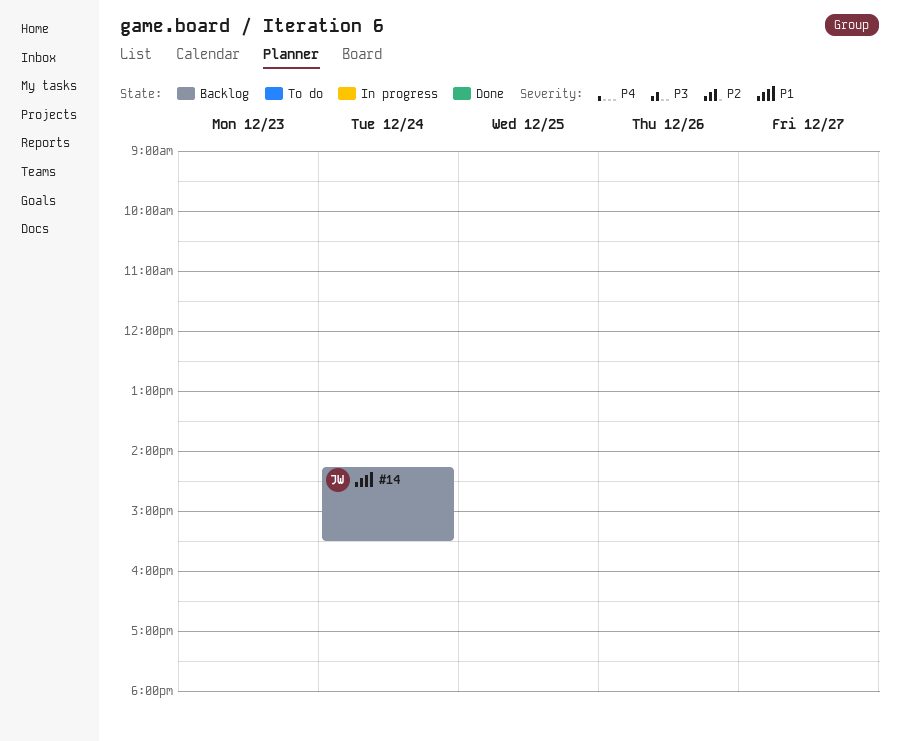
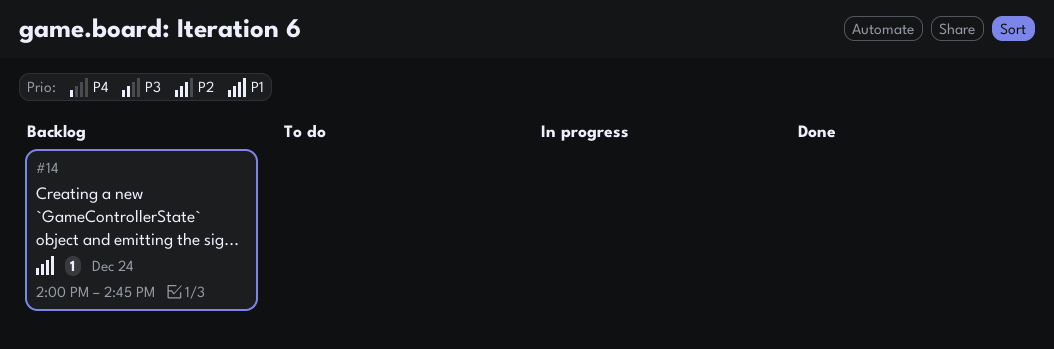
#14, begins: 14:15 -> 14:00
#14, ends: 15:30 -> 14:45

